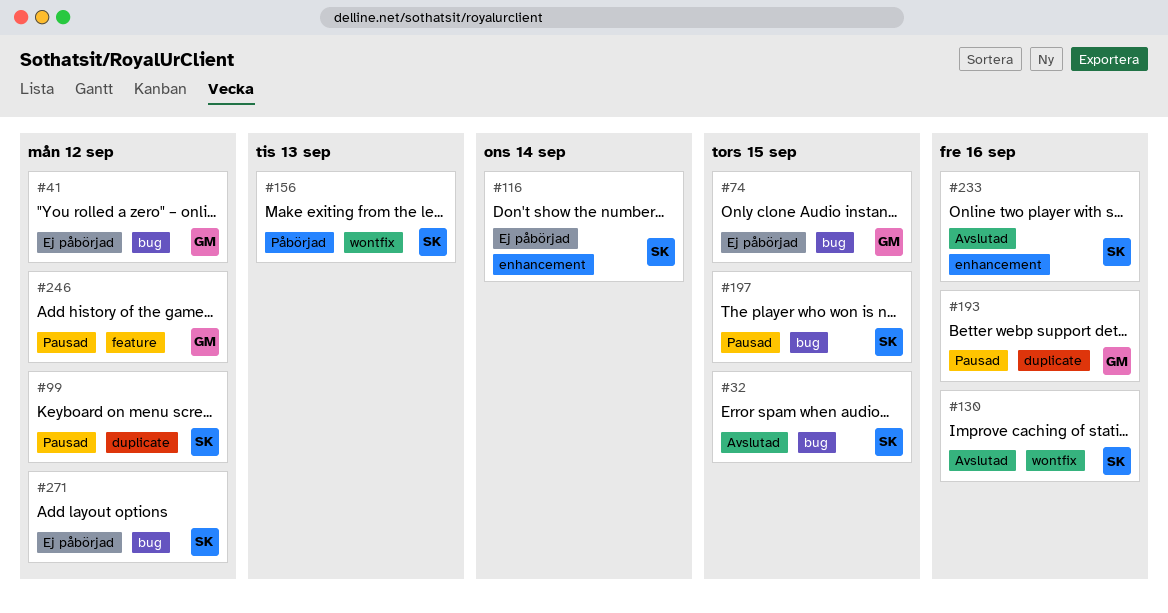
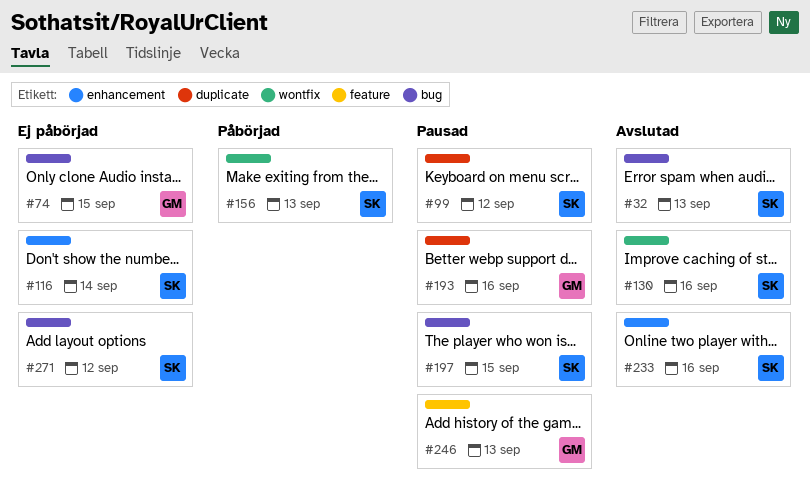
#32, due: Sep 15 -> Sep 13
#41: present -> none
#246, due: Sep 12 -> Sep 13

